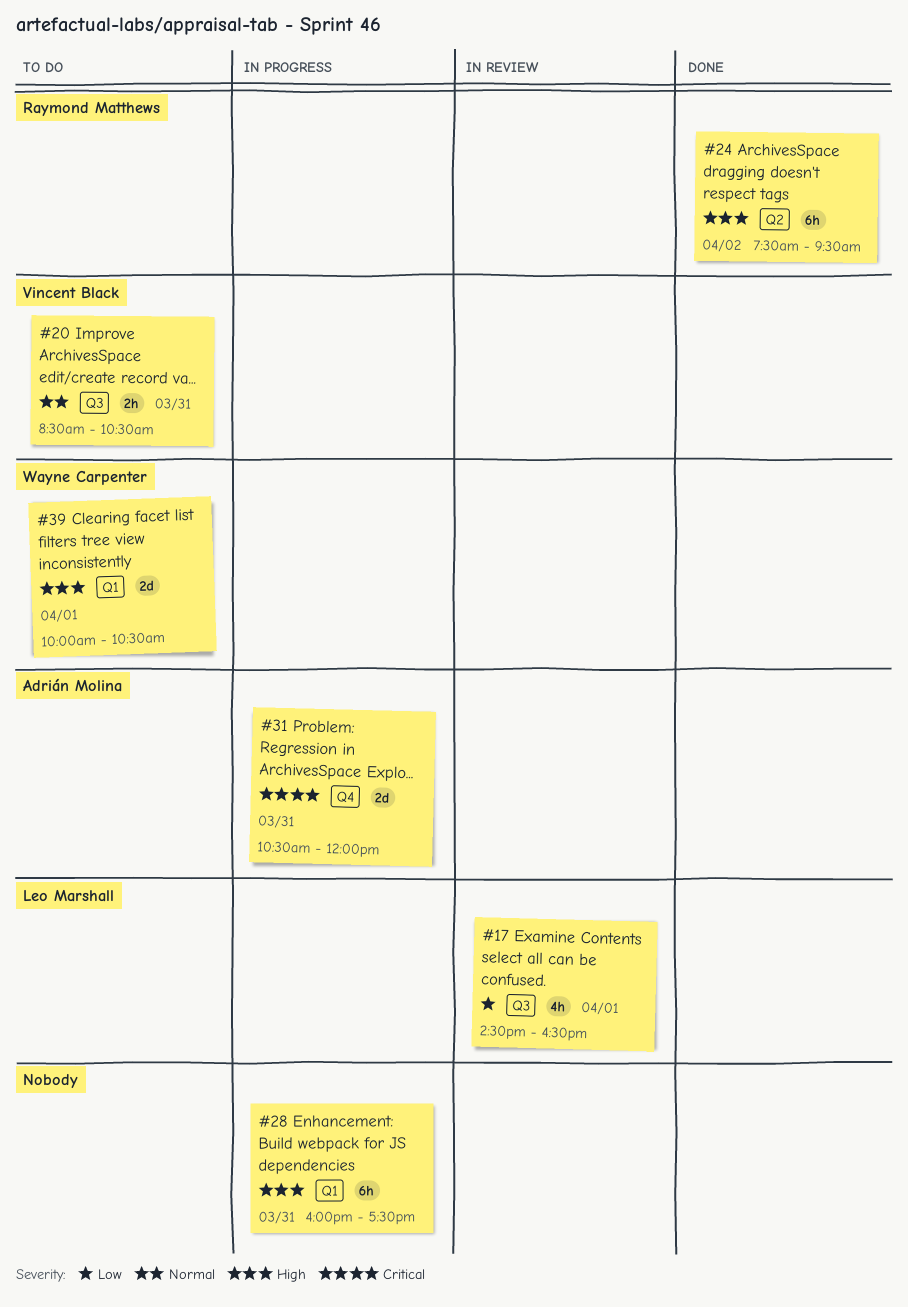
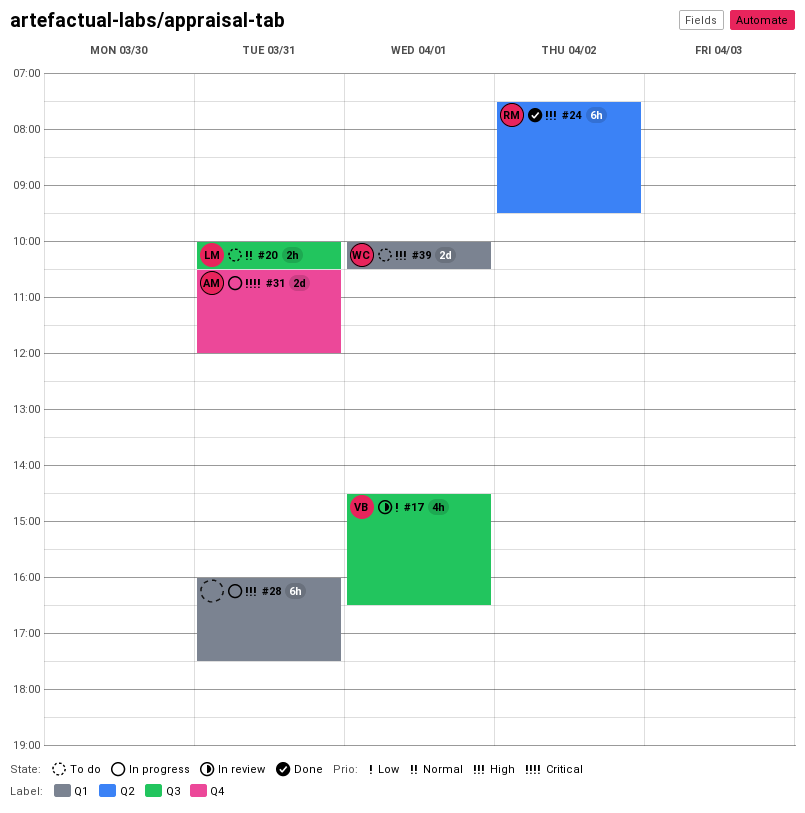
#17, owner: Leo Marshall -> Vincent Black
#20, owner: Vincent Black -> Leo Marshall
#20, begins: 08:30 -> 10:00

